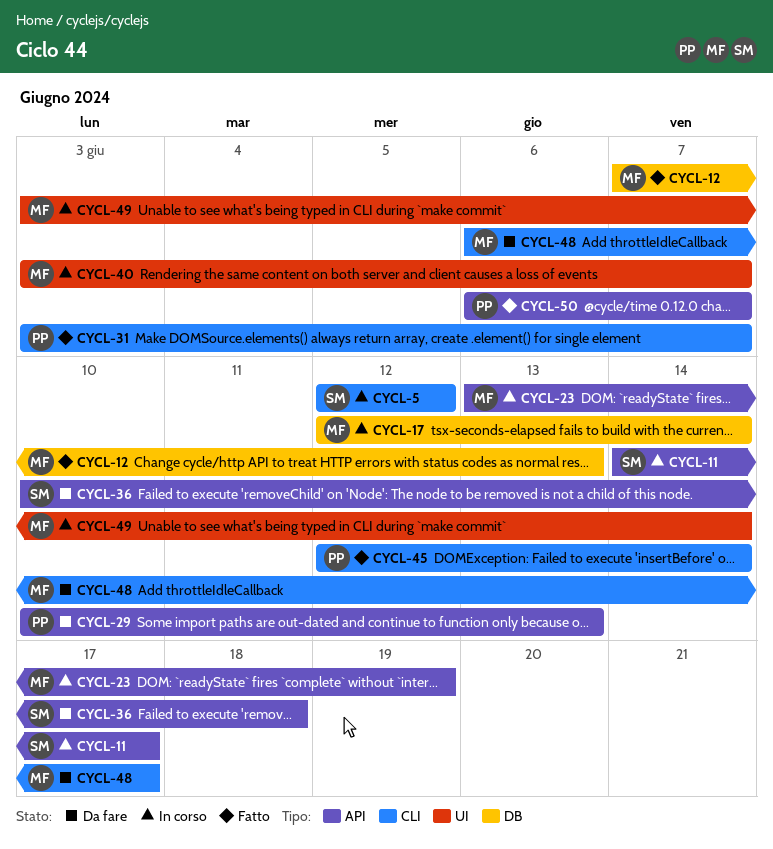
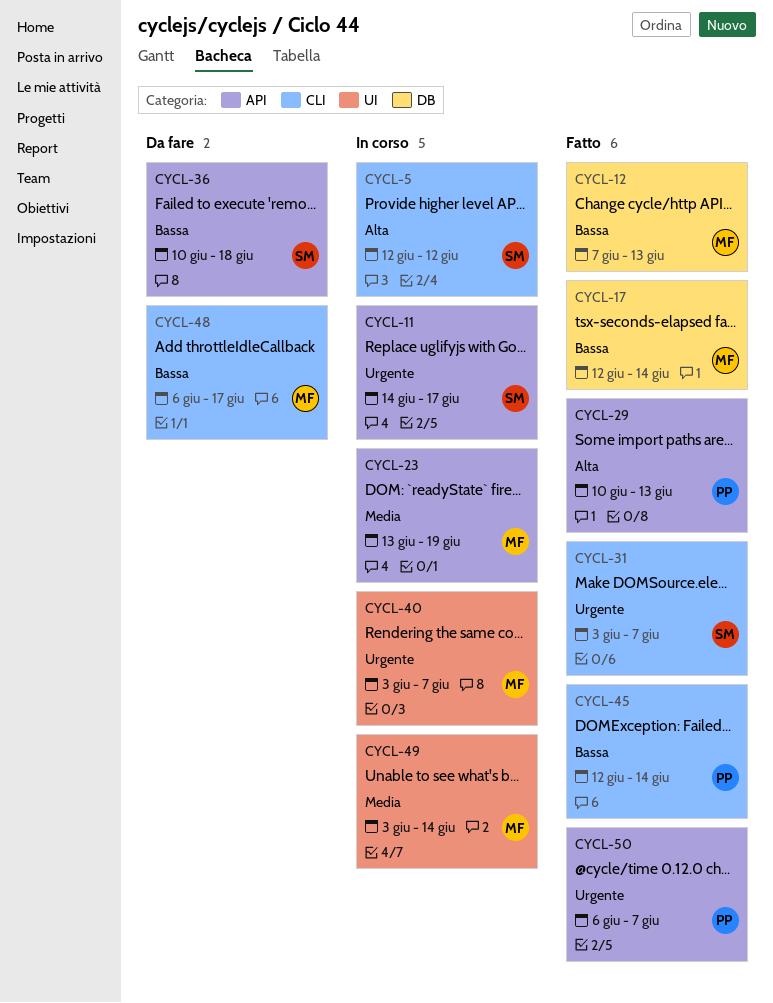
CYCL-17, status: In corso -> Fatto
CYCL-29, status: Da fare -> Fatto
CYCL-31, owner: PP -> SM

